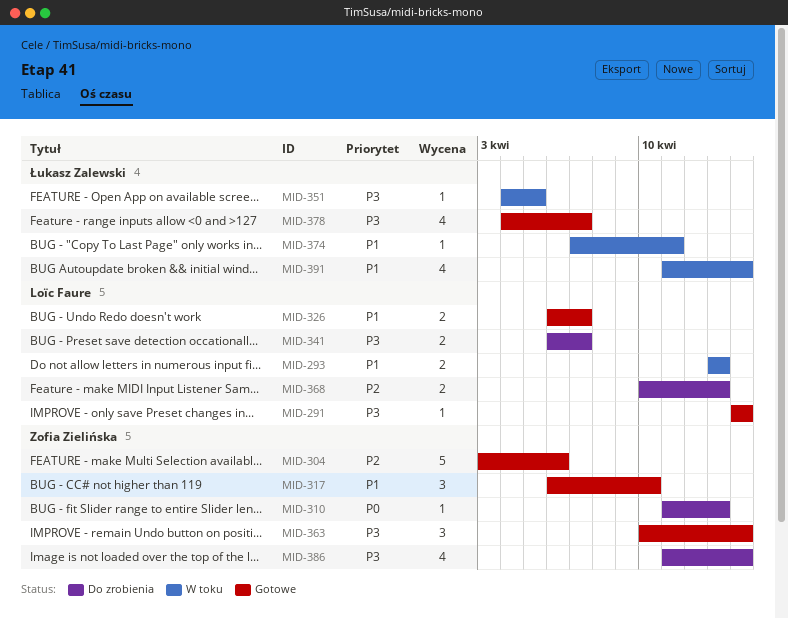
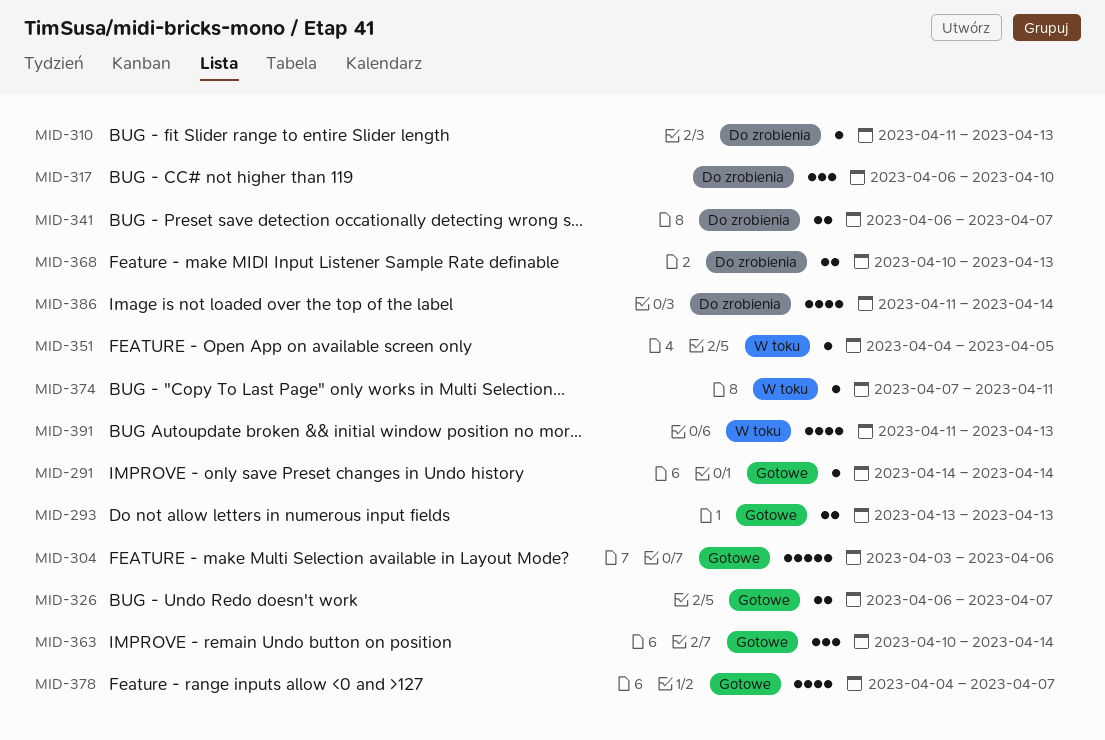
MID-293, status: W toku -> Gotowe
MID-317, status: Gotowe -> Do zrobienia
MID-391, due: Apr 14 -> Apr 13

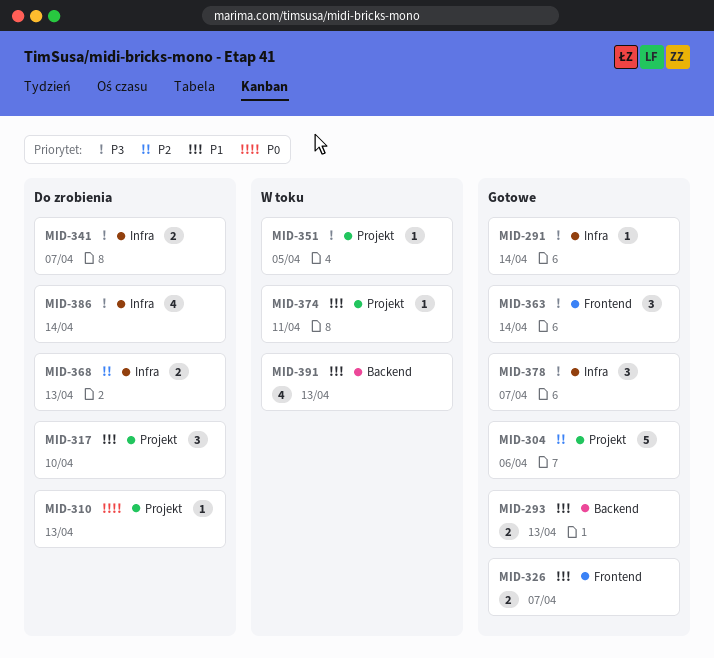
MID-378, estimate: 4 -> 3

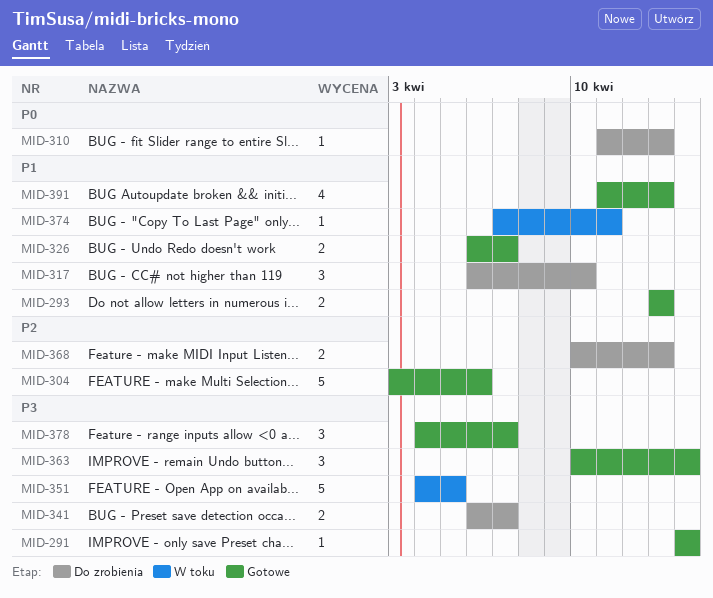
MID-351, estimate: 1 -> 5
MID-386: present -> none
MID-391, status: W toku -> Gotowe

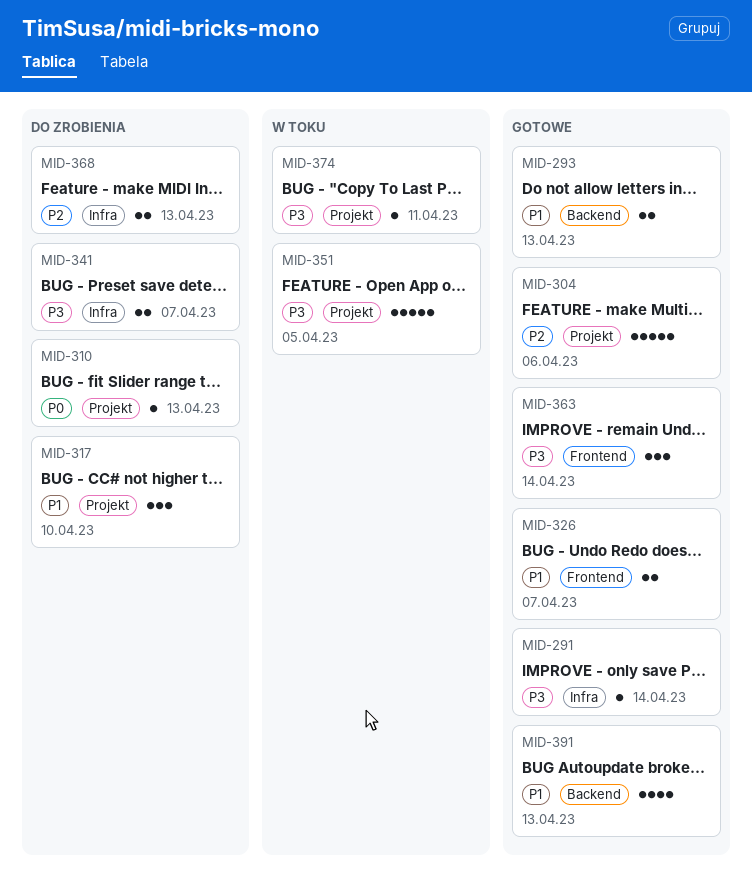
MID-374, priority: P1 -> P3
MID-378: present -> none

